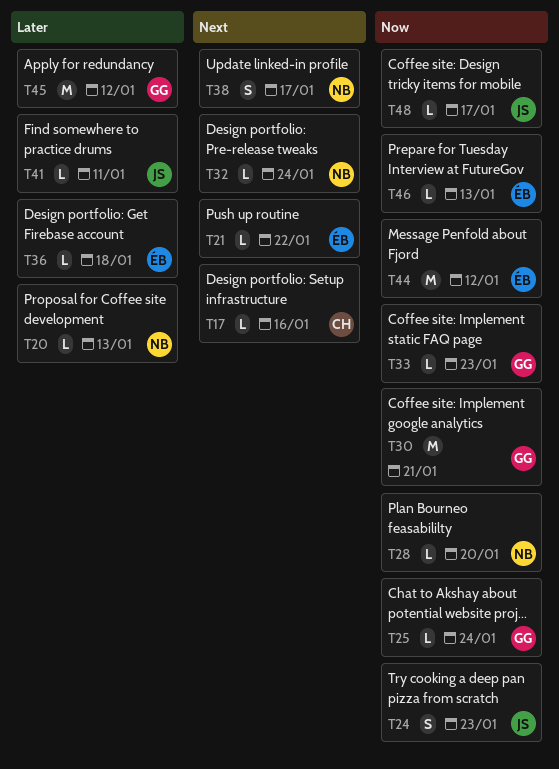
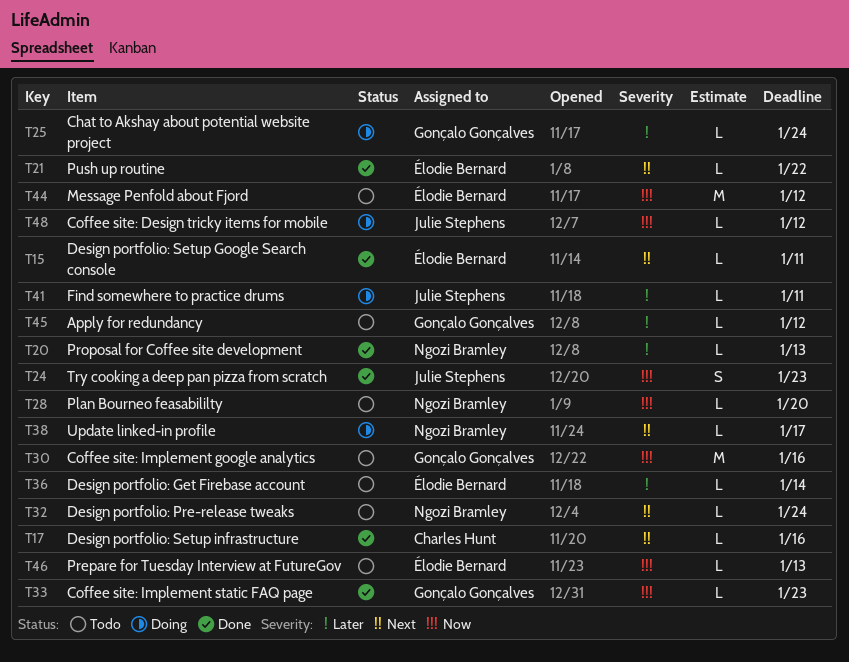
T15: none -> present
T25, priority: Now -> Later
T30, due: Jan 21 -> Jan 16
T36, due: Jan 18 -> Jan 14
T38, estimate: S -> L
T45, estimate: M -> L
T48, due: Jan 17 -> Jan 12

